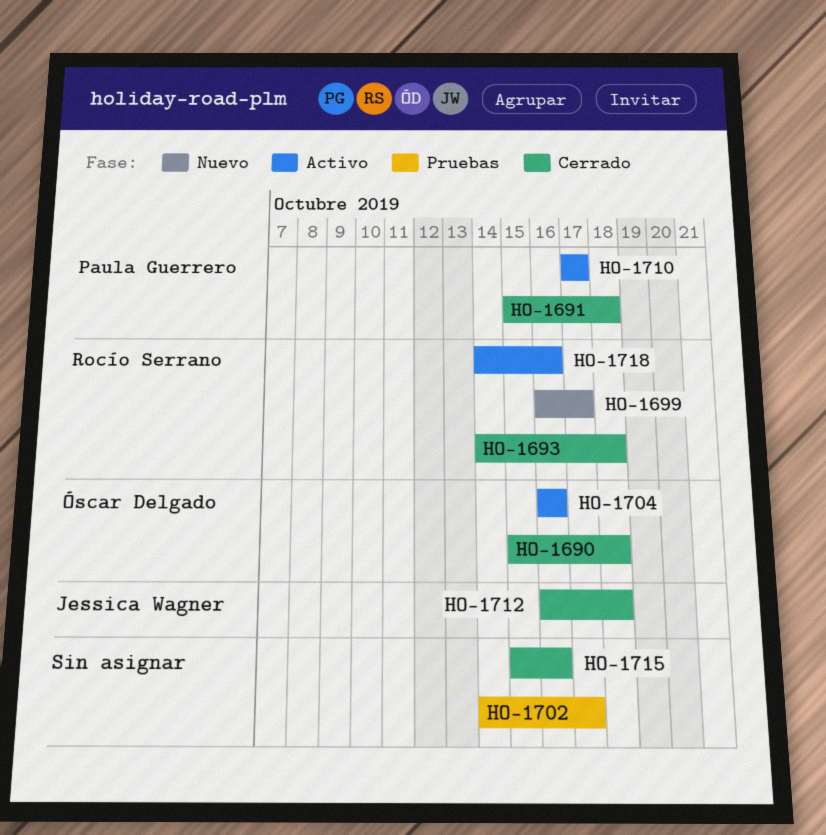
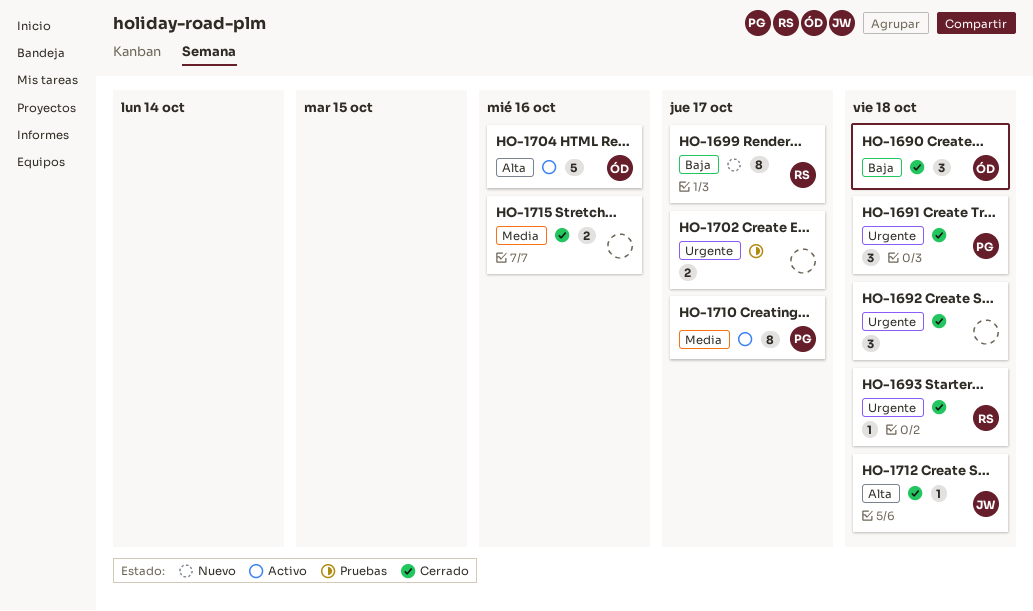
HO-1692: none -> present
HO-1718: present -> none

